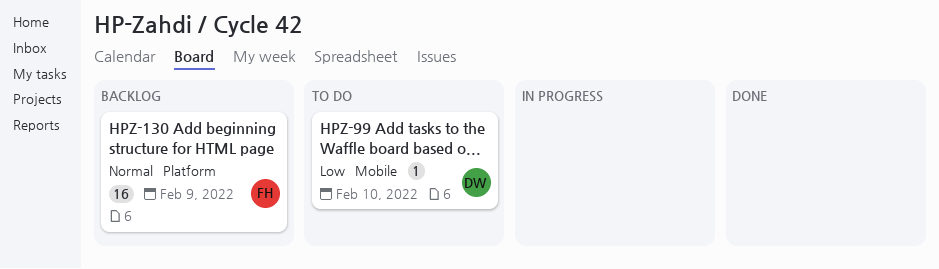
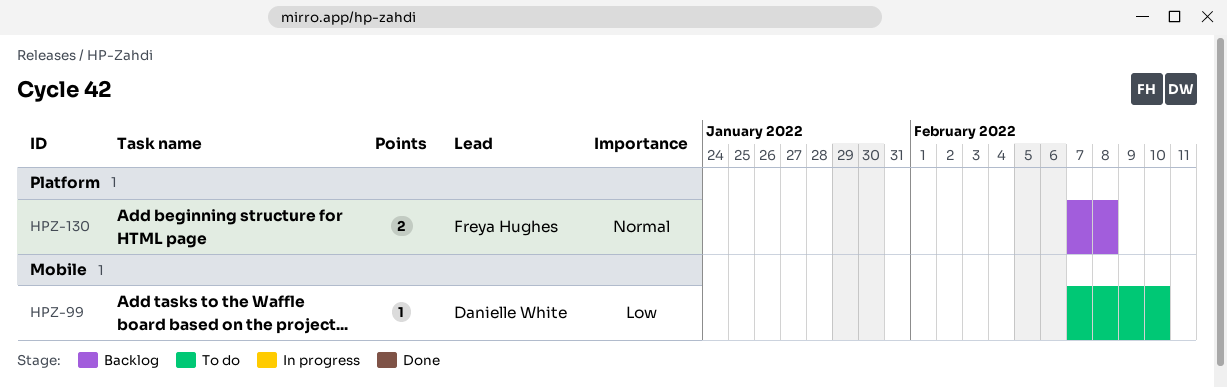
HPZ-130, estimate: 16 -> 2
HPZ-130, due: Feb 9 -> Feb 8

